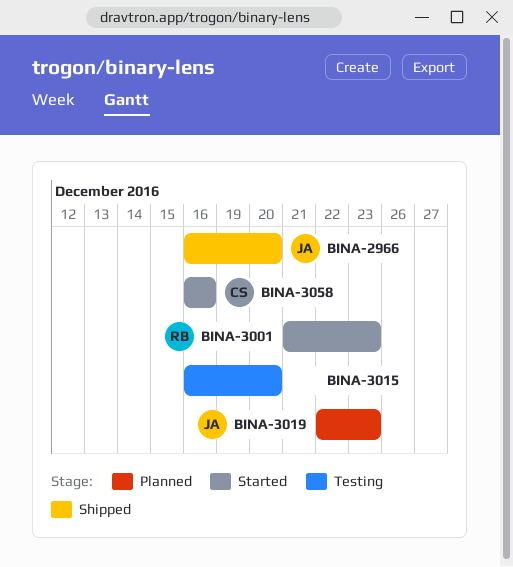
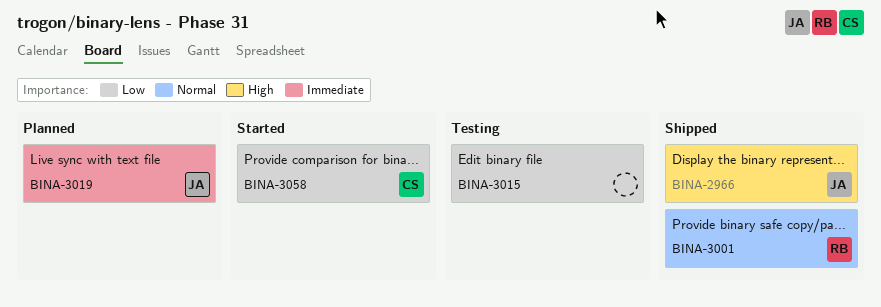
BINA-3001, status: Started -> Shipped

